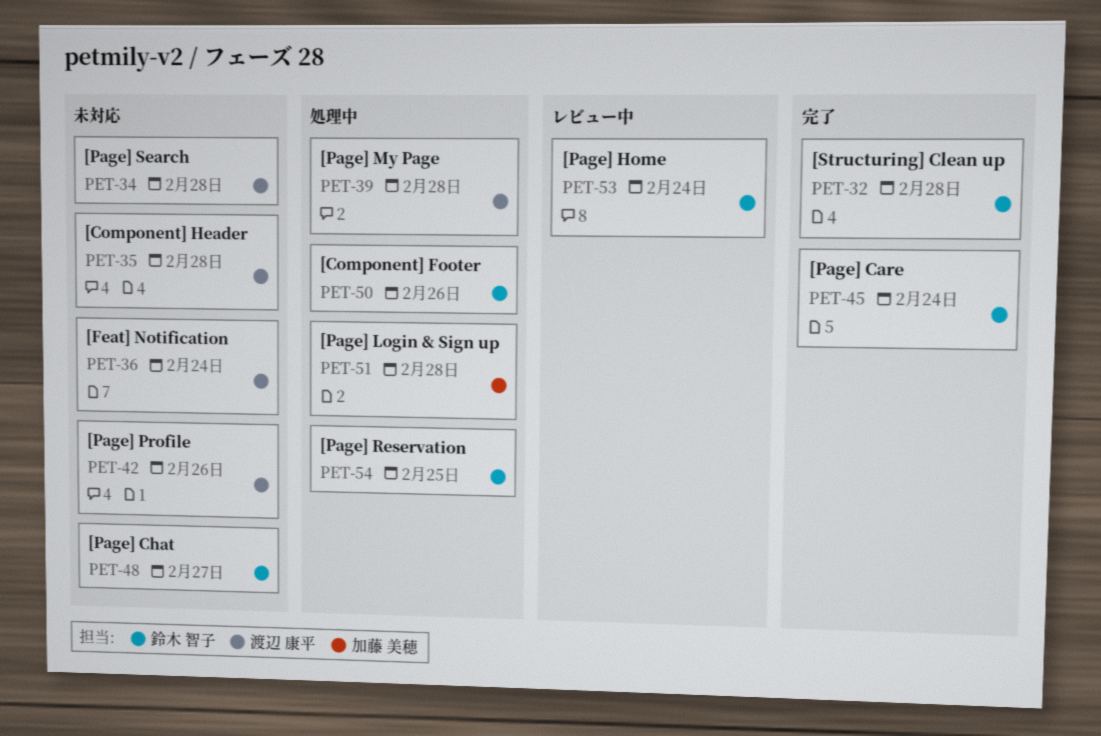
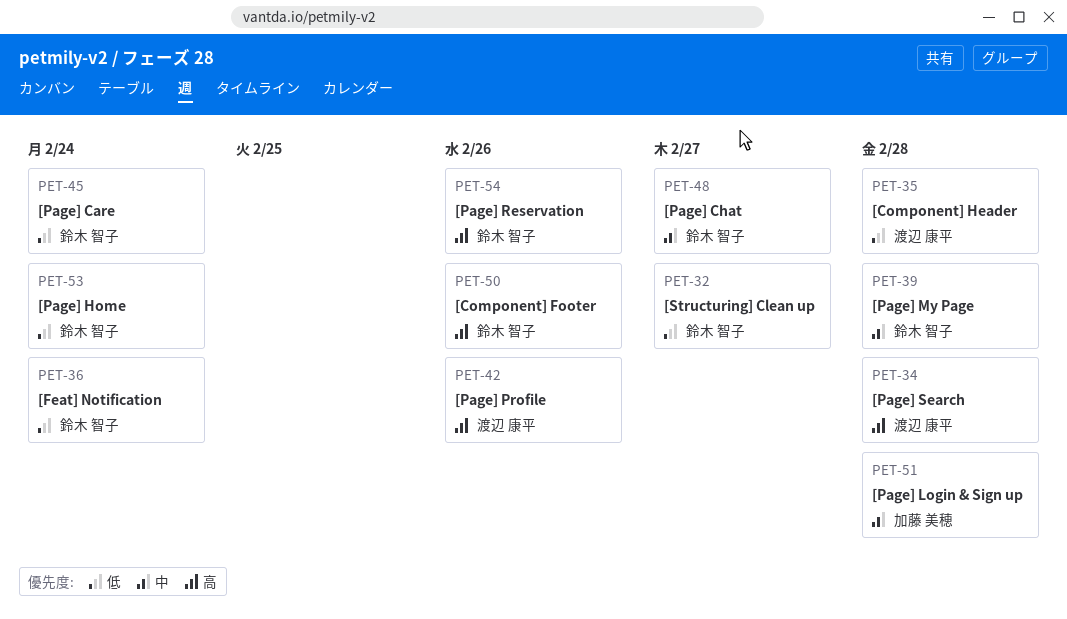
PET-32, due: Feb 28 -> Feb 27
PET-36, owner: 渡辺 康平 -> 鈴木 智子
PET-39, owner: 渡辺 康平 -> 鈴木 智子
PET-54, due: Feb 25 -> Feb 26

